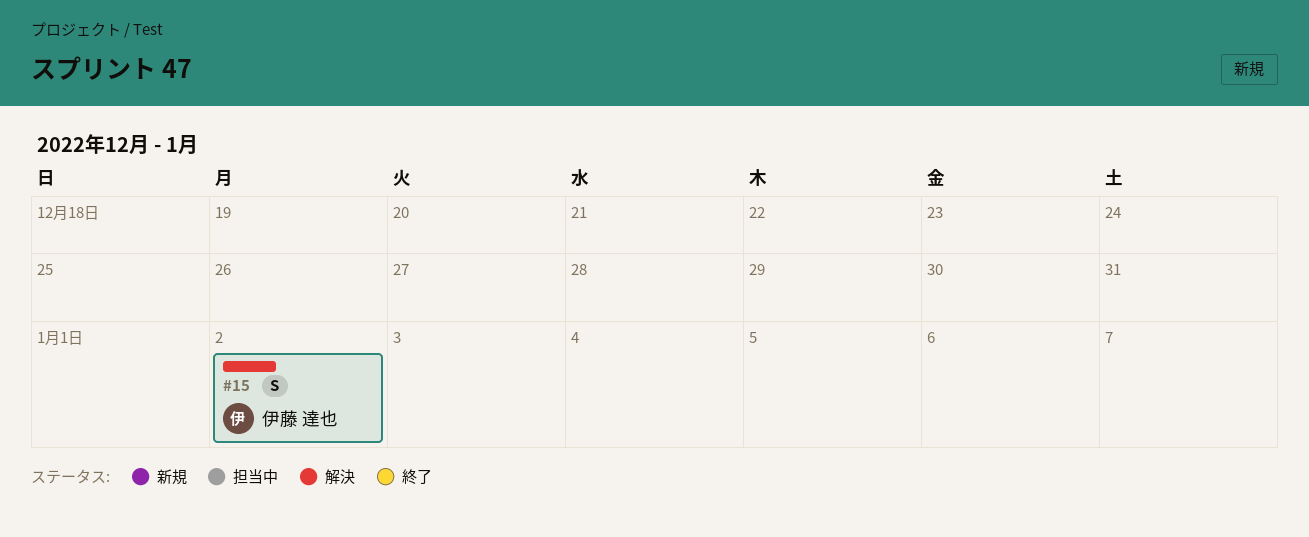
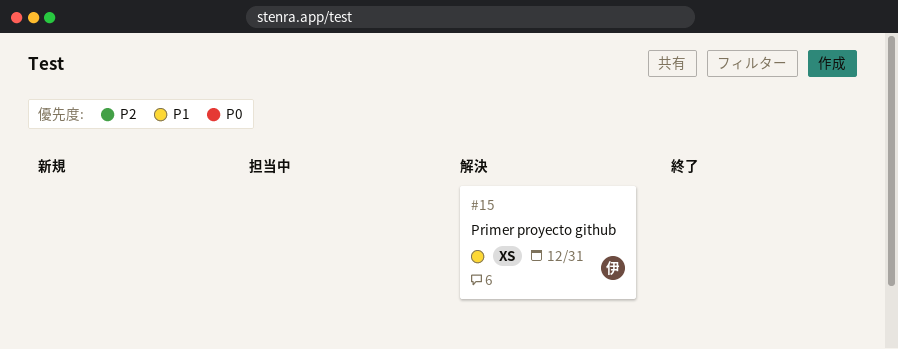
#15, estimate: S -> XS
#15, due: Jan 2 -> Dec 31

